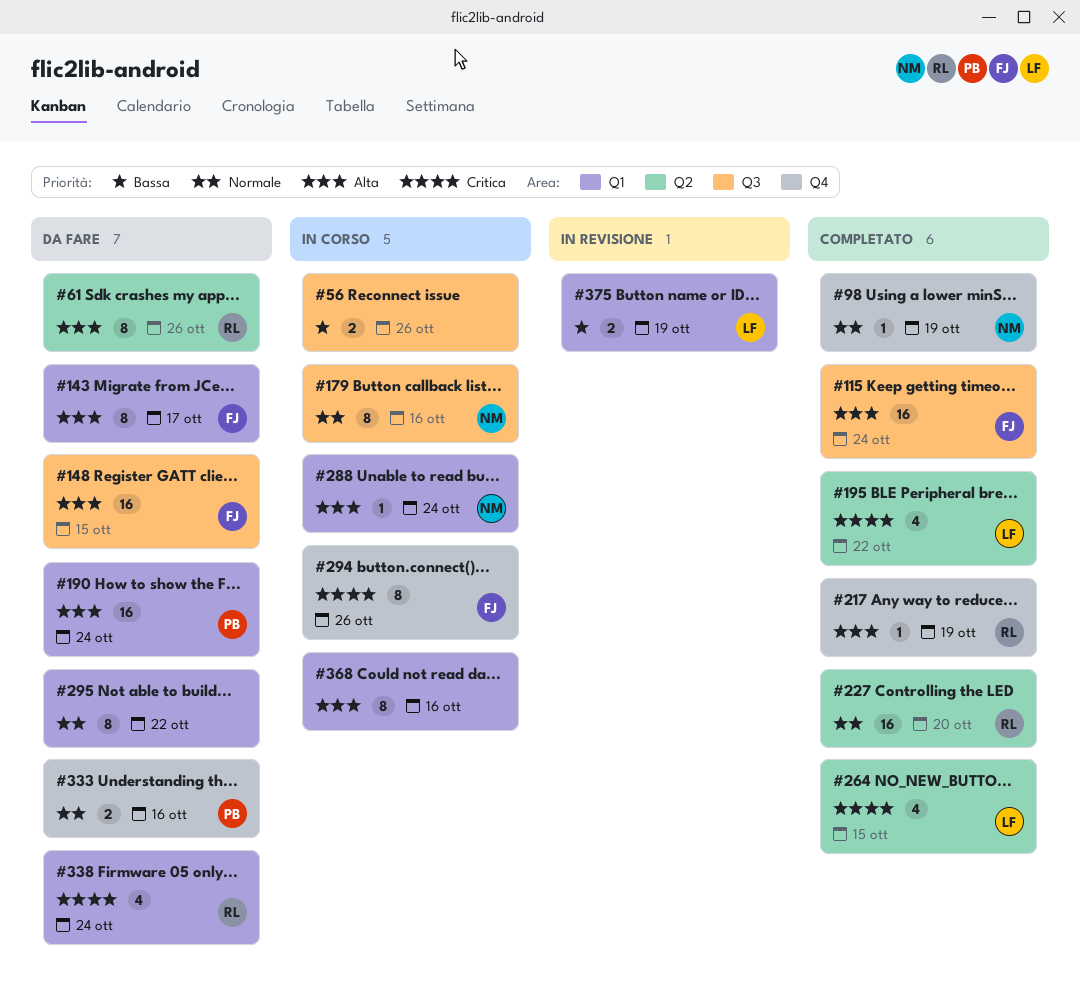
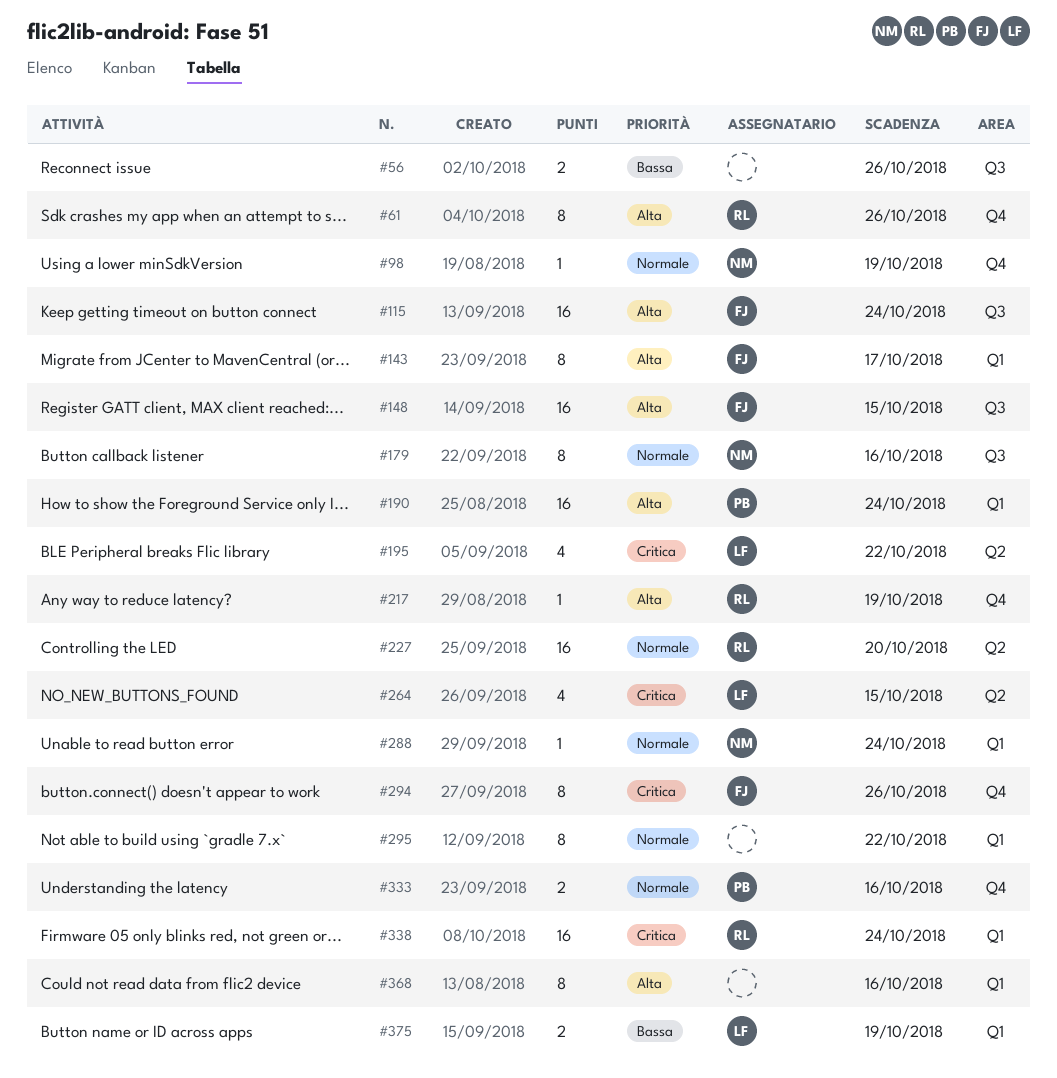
#61, label: Q2 -> Q4
#288, priority: Alta -> Normale
#338, estimate: 4 -> 16

